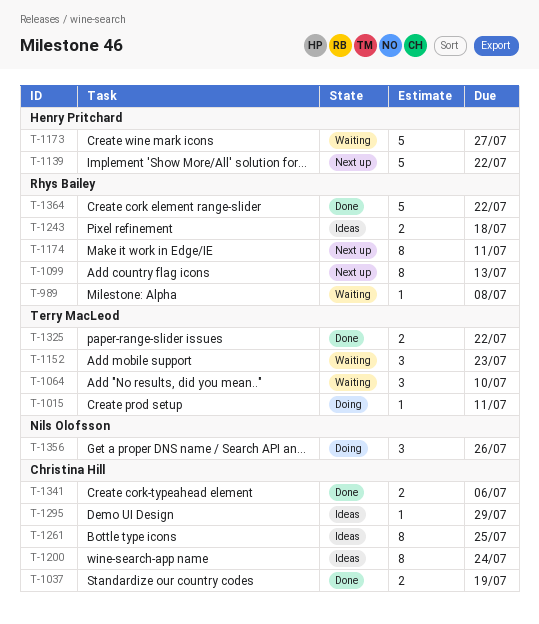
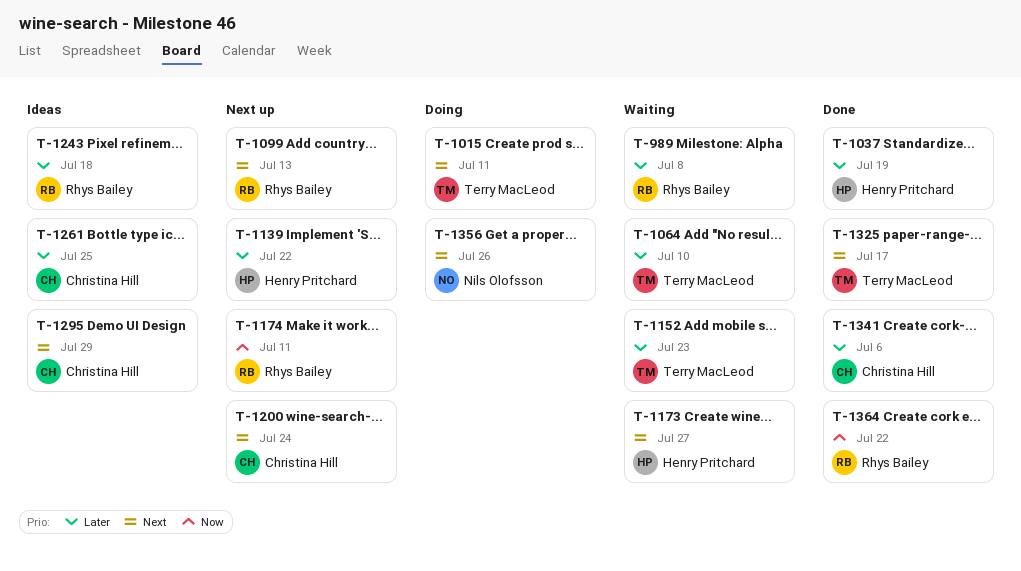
T-1037, owner: Christina Hill -> Henry Pritchard
T-1200, status: Ideas -> Next up
T-1325, due: Jul 22 -> Jul 17

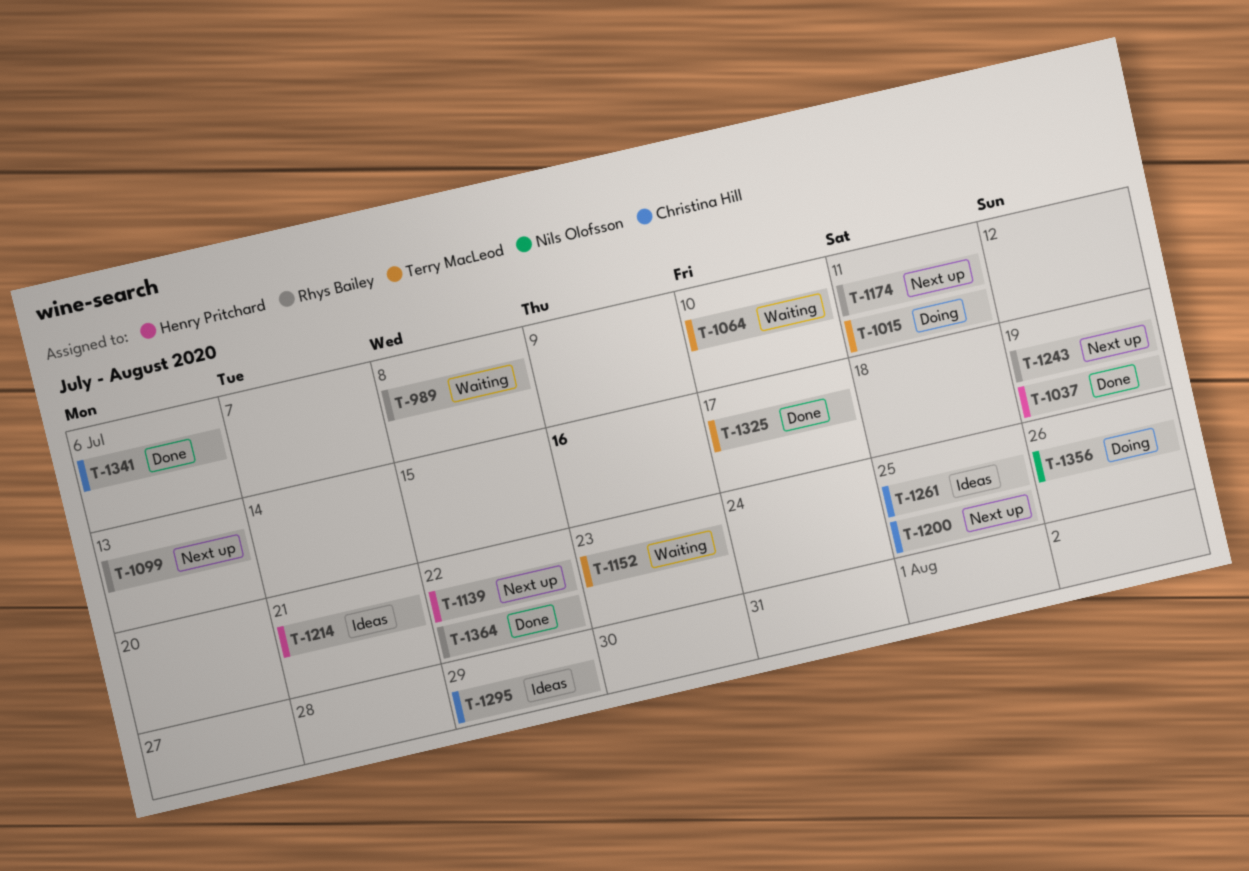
T-1173: present -> none
T-1200, due: Jul 24 -> Jul 25
T-1214: none -> present
T-1243, status: Ideas -> Next up
T-1243, due: Jul 18 -> Jul 19

